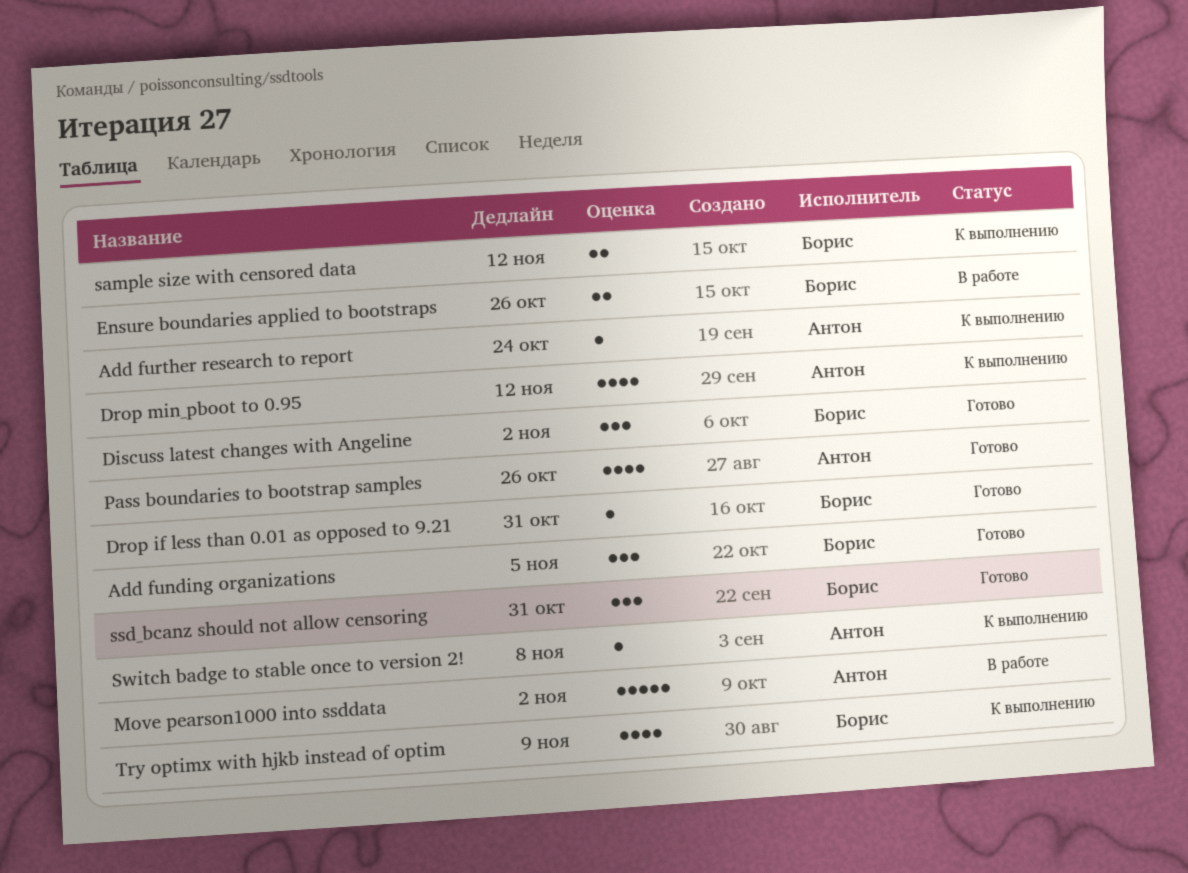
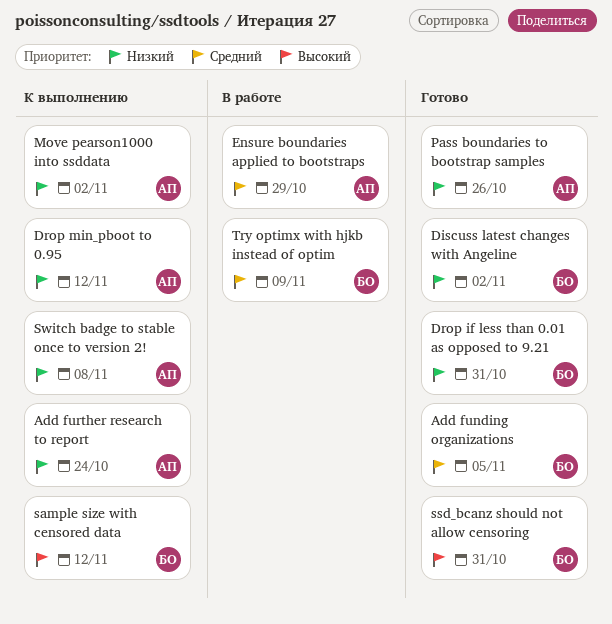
Ensure boundaries applied to bootstraps, owner: Борис -> Антон
Ensure boundaries applied to bootstraps, due: Oct 26 -> Oct 29
Move pearson1000 into ssddata, status: В работе -> К выполнению
Try optimx with hjkb instead of optim, status: К выполнению -> В работе

